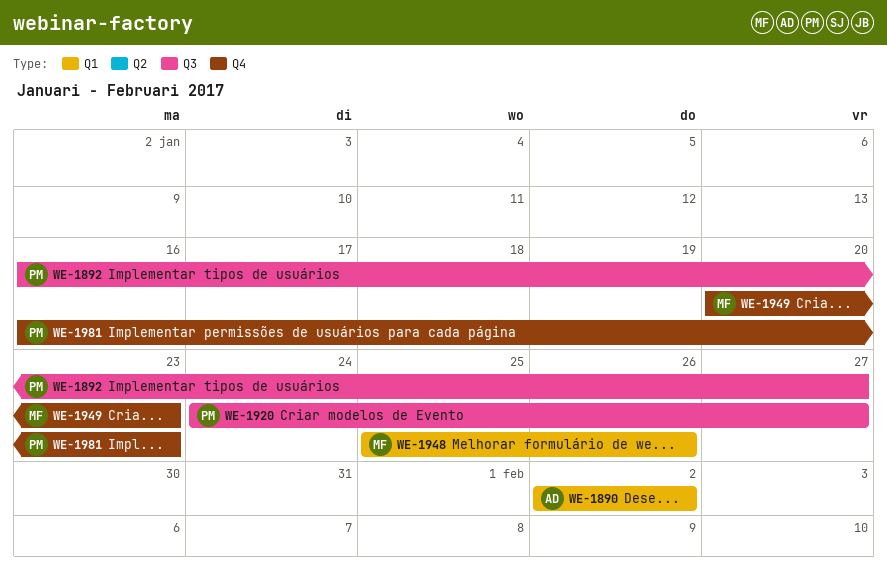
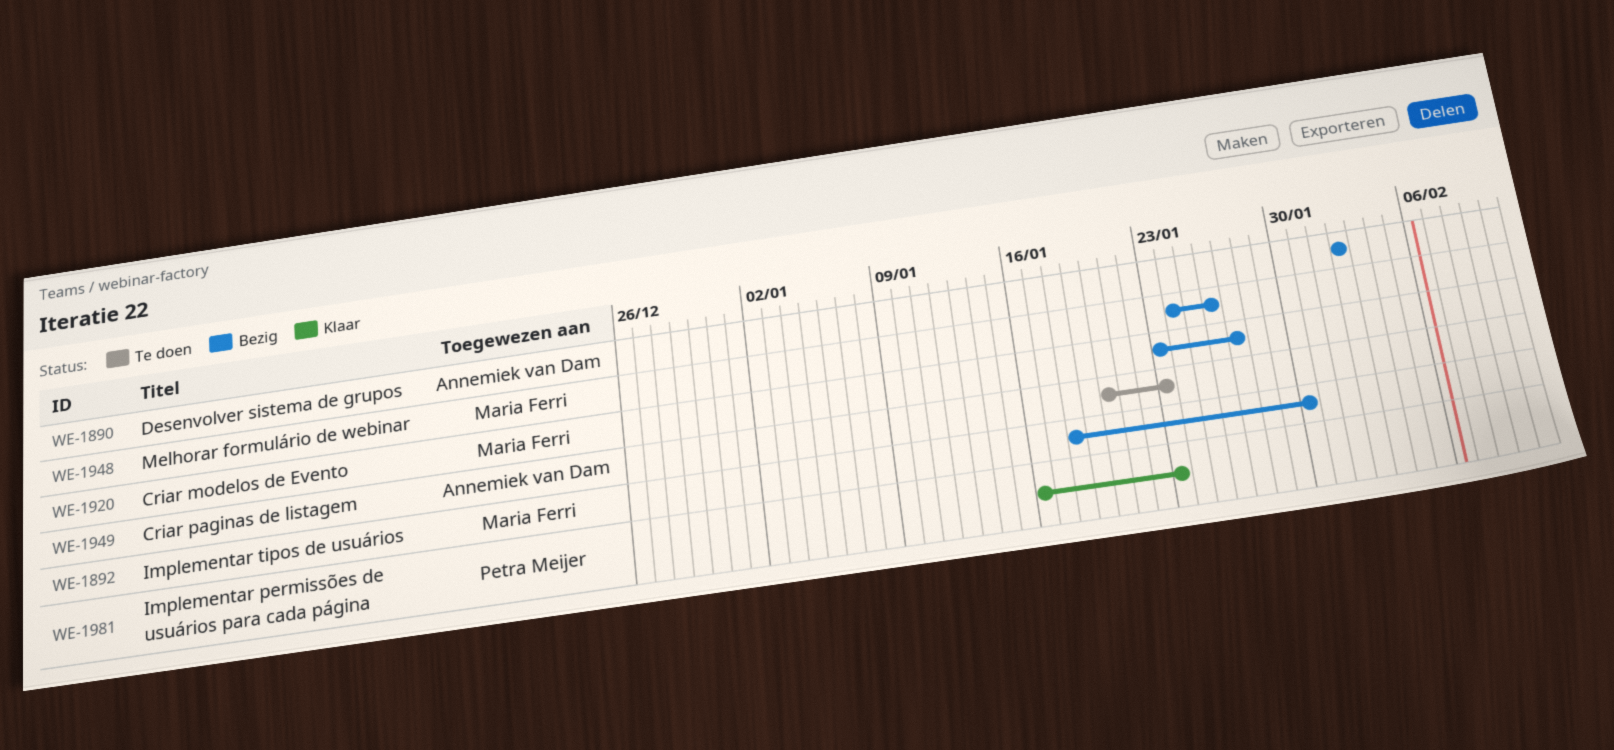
WE-1892, owner: Petra Meijer -> Maria Ferri
WE-1892, start: Jan 16 -> Jan 18
WE-1892, due: Jan 27 -> Jan 30
WE-1920, owner: Petra Meijer -> Maria Ferri
WE-1920, start: Jan 24 -> Jan 23
WE-1948, start: Jan 25 -> Jan 24
WE-1949, owner: Maria Ferri -> Annemiek van Dam

